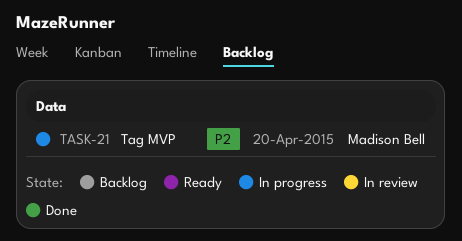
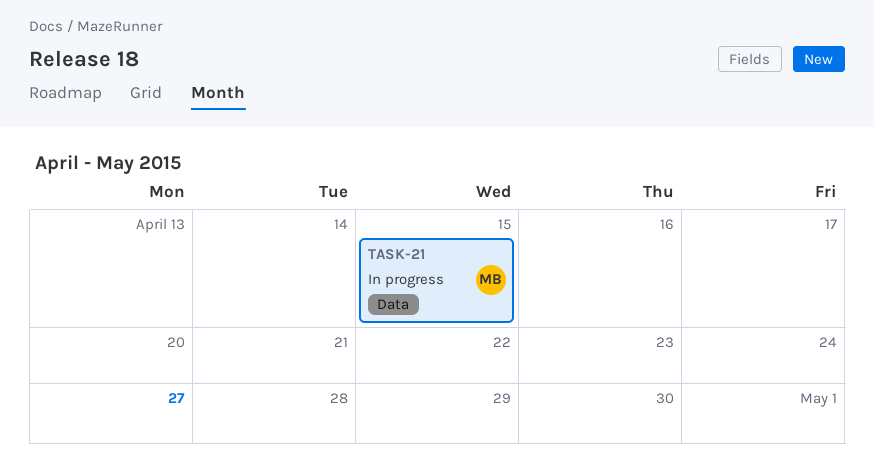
TASK-21, due: Apr 20 -> Apr 15

